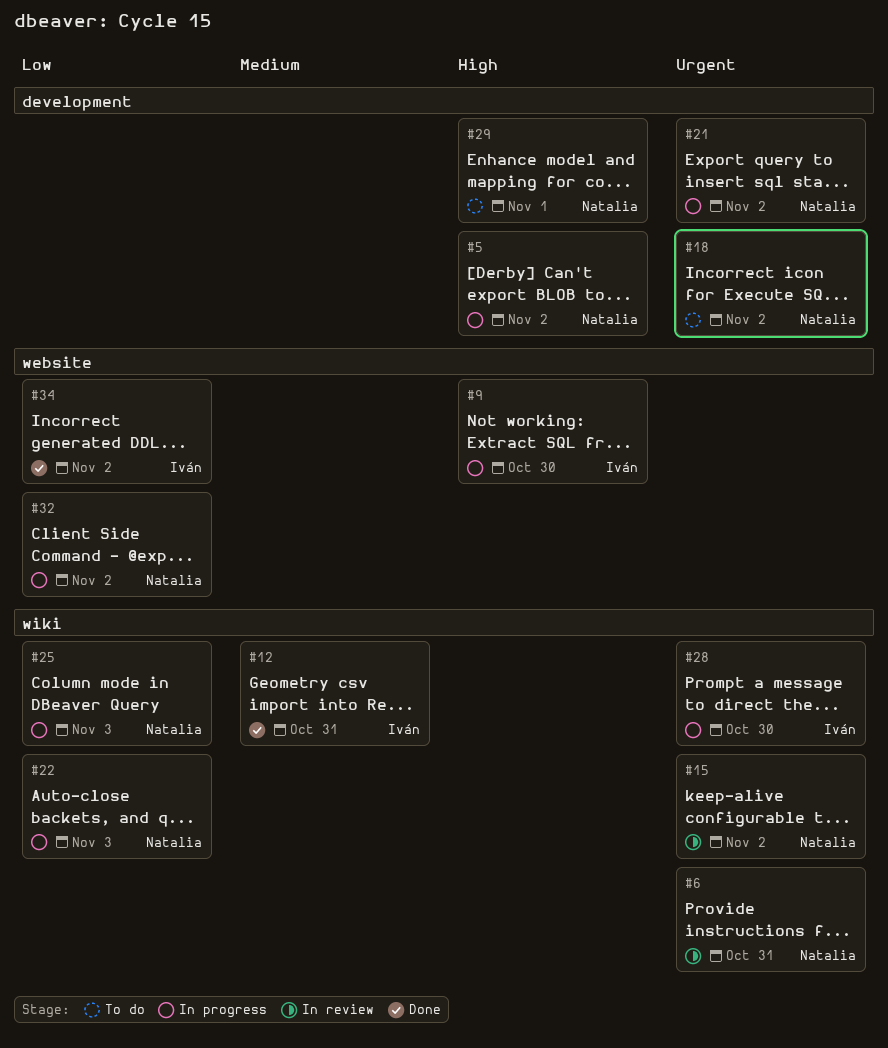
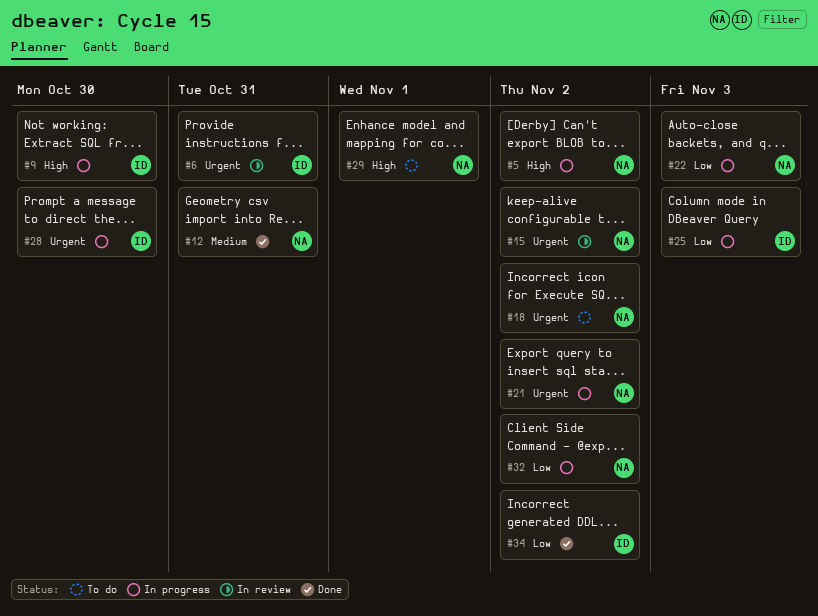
#6, owner: Natalia -> Iván
#12, owner: Iván -> Natalia
#25, owner: Natalia -> Iván

